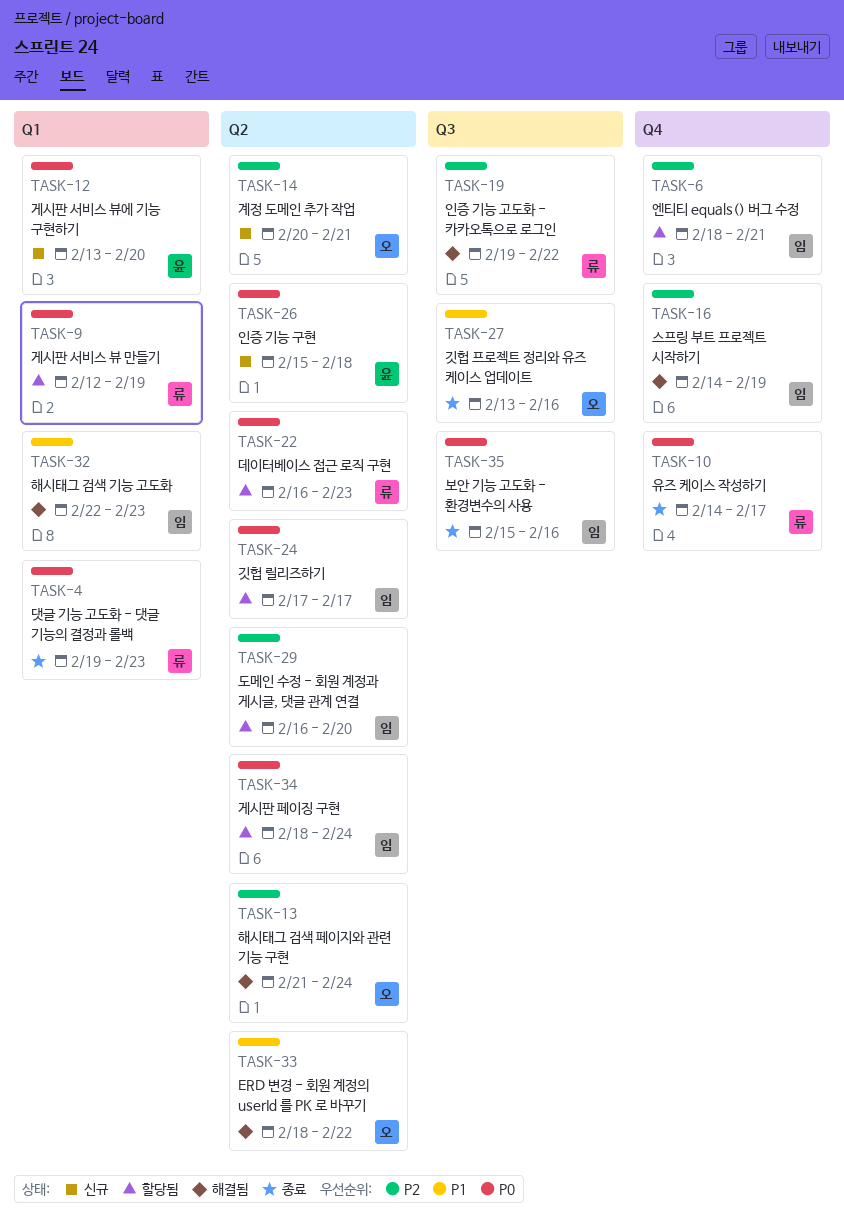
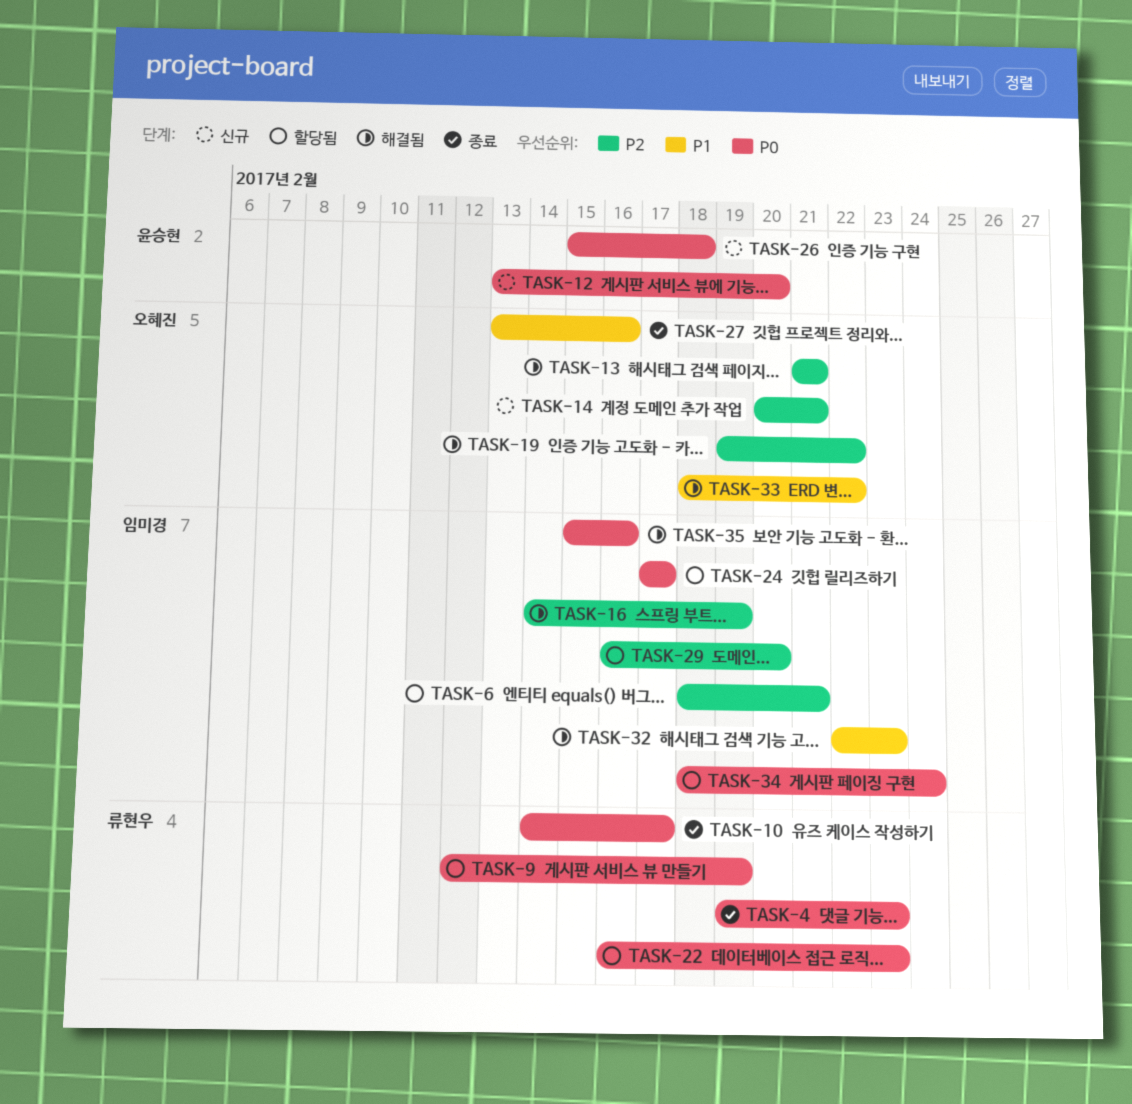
TASK-13, due: Feb 24 -> Feb 21
TASK-19, owner: 류현우 -> 오혜진
TASK-35, status: 종료 -> 해결됨

